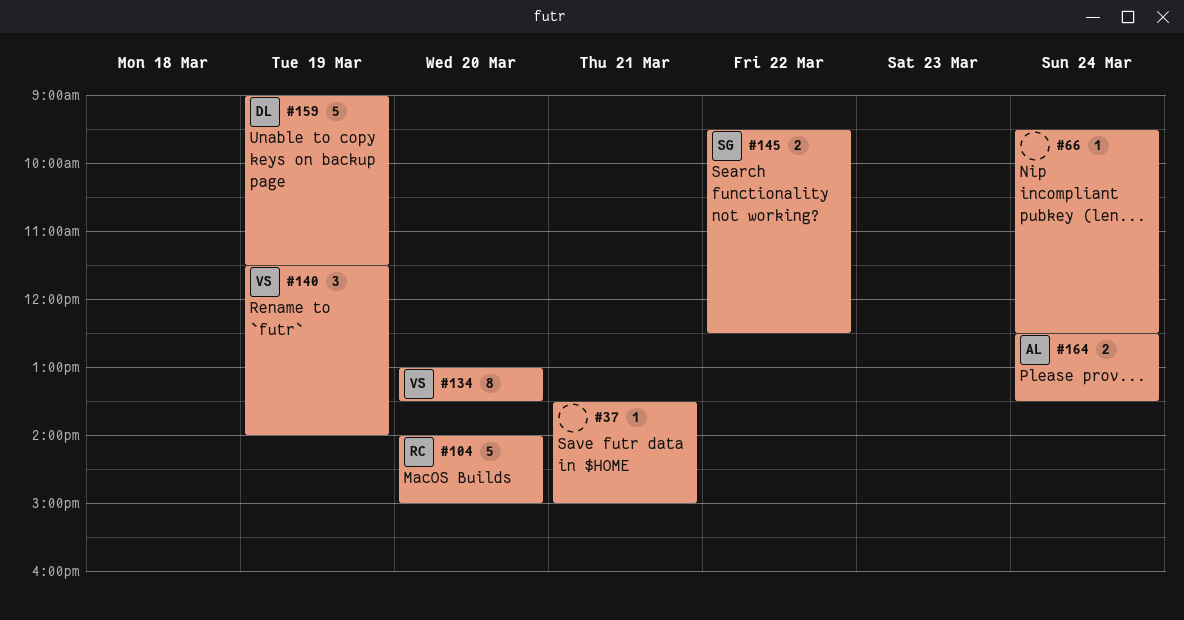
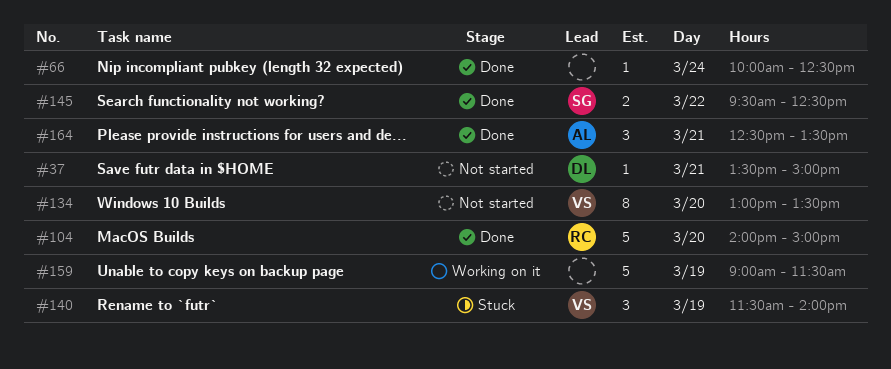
#37, owner: none -> DL
#66, begins: 09:30 -> 10:00
#159, owner: DL -> none
#164, estimate: 2 -> 3
#164, day: Mar 24 -> Mar 21

